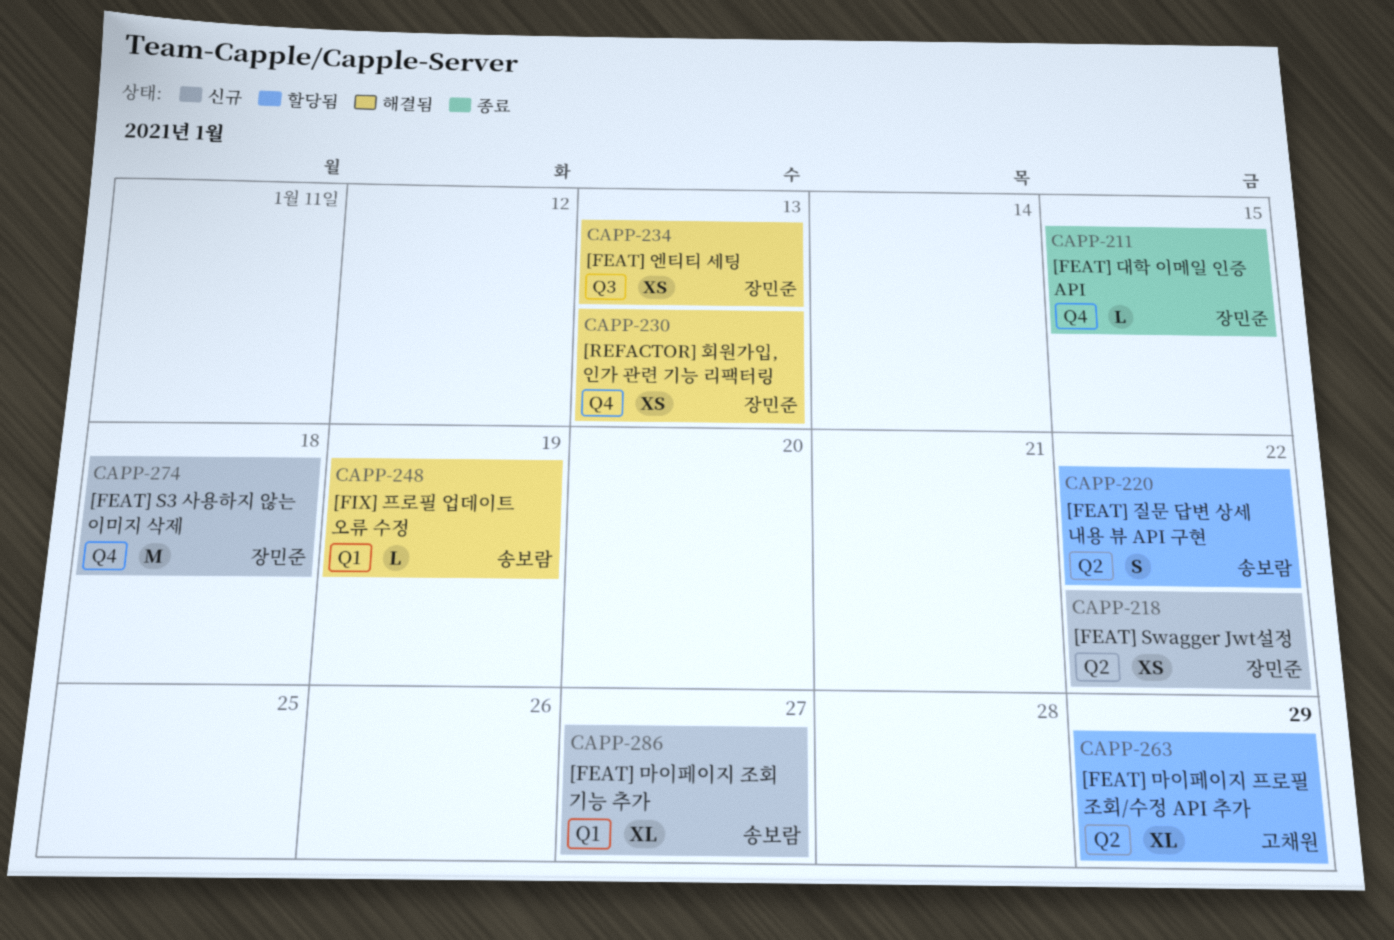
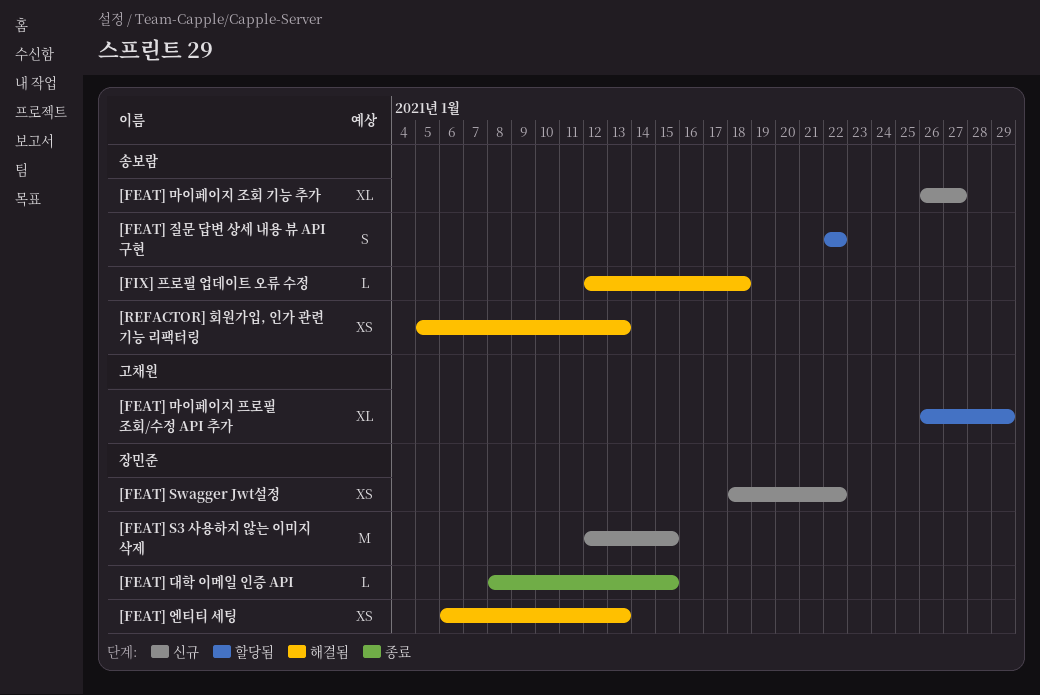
[FEAT] S3 사용하지 않는 이미지 삭제, due: Jan 18 -> Jan 15
[FIX] 프로필 업데이트 오류 수정, due: Jan 19 -> Jan 18
[REFACTOR] 회원가입, 인가 관련 기능 리팩터링, owner: 장민준 -> 송보람

